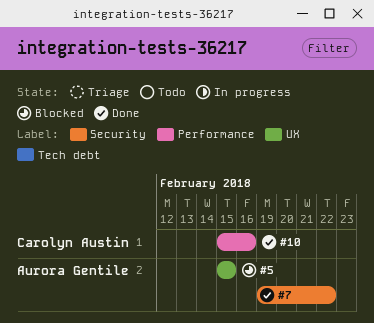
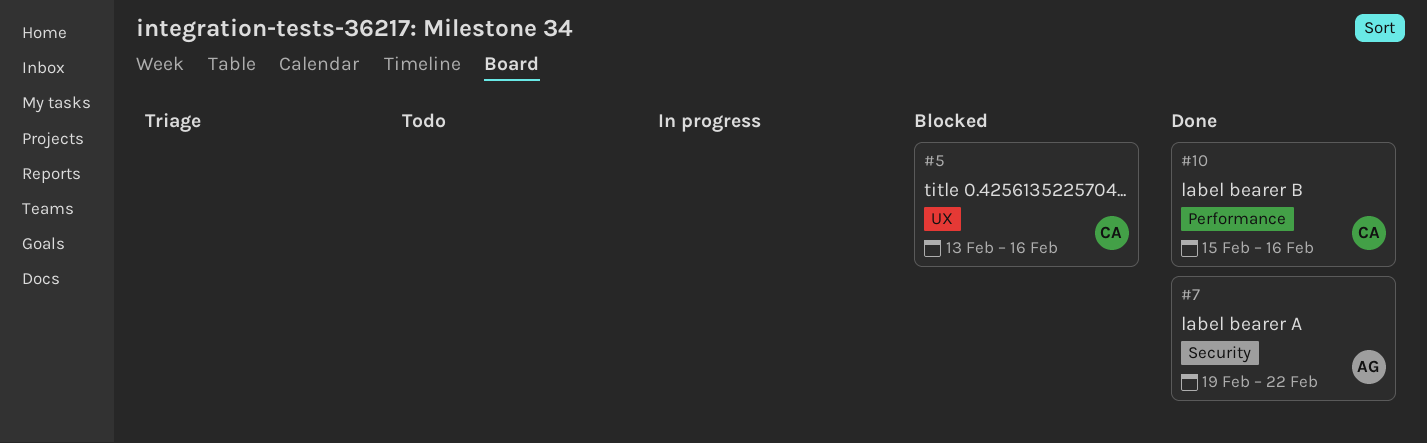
#5, owner: Aurora Gentile -> Carolyn Austin
#5, start: Feb 15 -> Feb 13
#5, due: Feb 15 -> Feb 16

